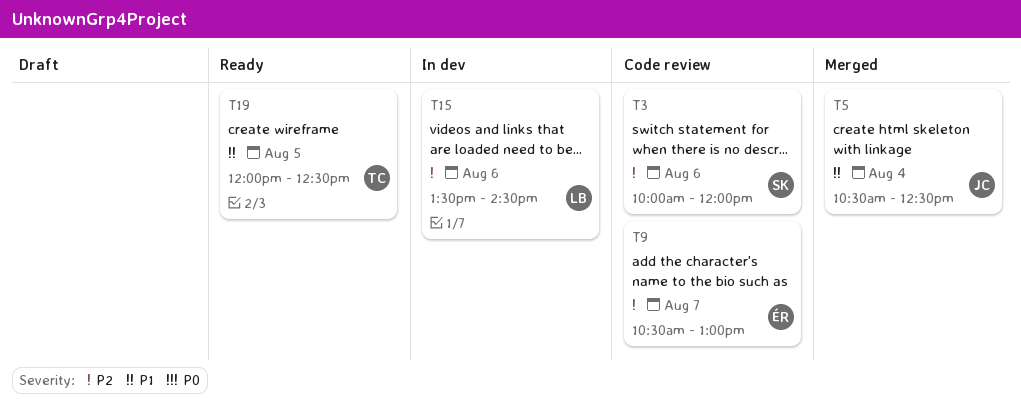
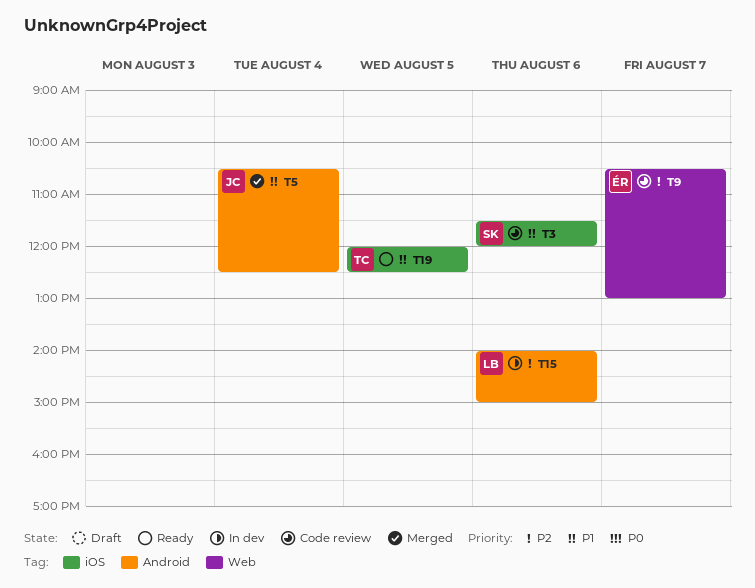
T3, priority: P2 -> P1
T3, begins: 10:00 -> 11:30
T15, begins: 13:30 -> 14:00
T15, ends: 14:30 -> 15:00

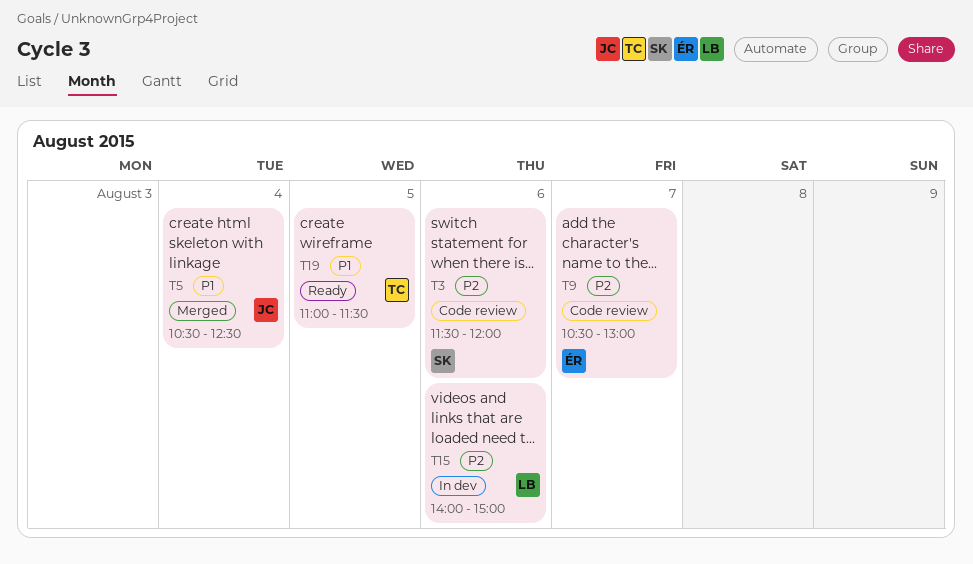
T3, priority: P1 -> P2
T19, begins: 12:00 -> 11:00
T19, ends: 12:30 -> 11:30

